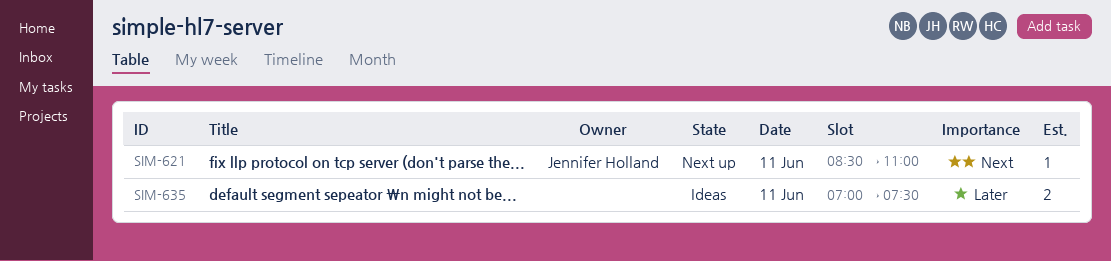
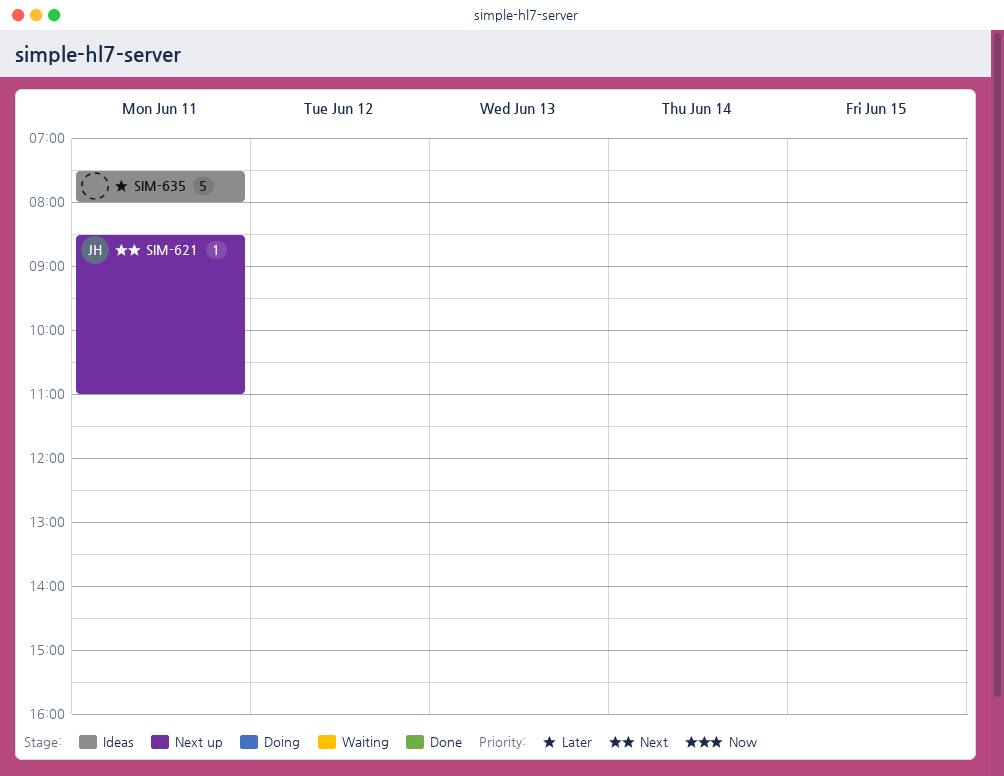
SIM-635, estimate: 2 -> 5
SIM-635, begins: 07:00 -> 07:30
SIM-635, ends: 07:30 -> 08:00

